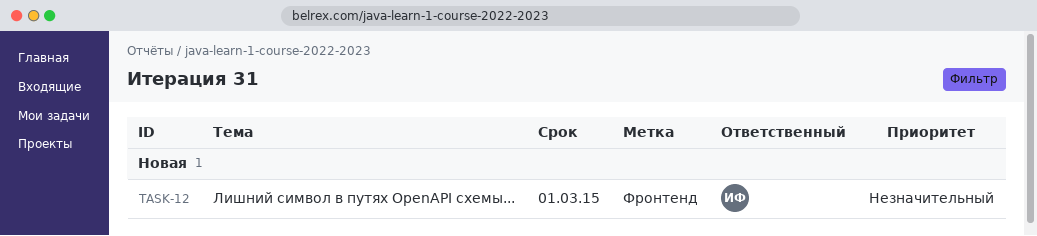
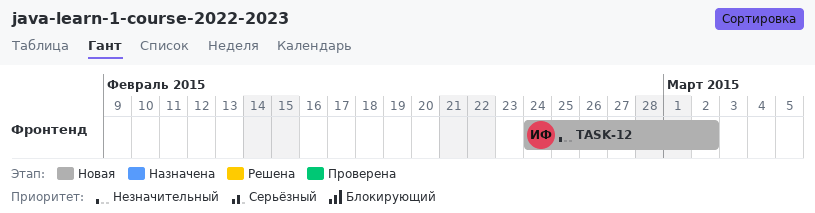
TASK-12, due: Mar 1 -> Mar 2

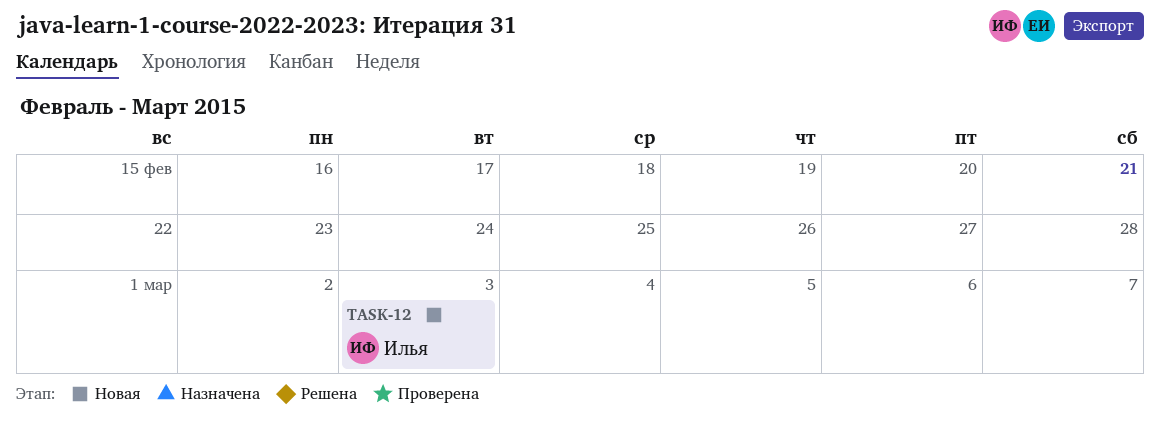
TASK-12, due: Mar 2 -> Mar 3

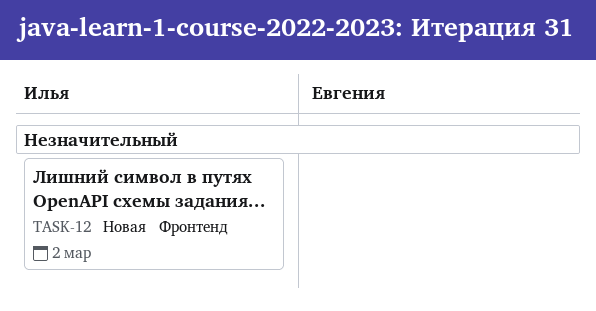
TASK-12, due: Mar 3 -> Mar 2

